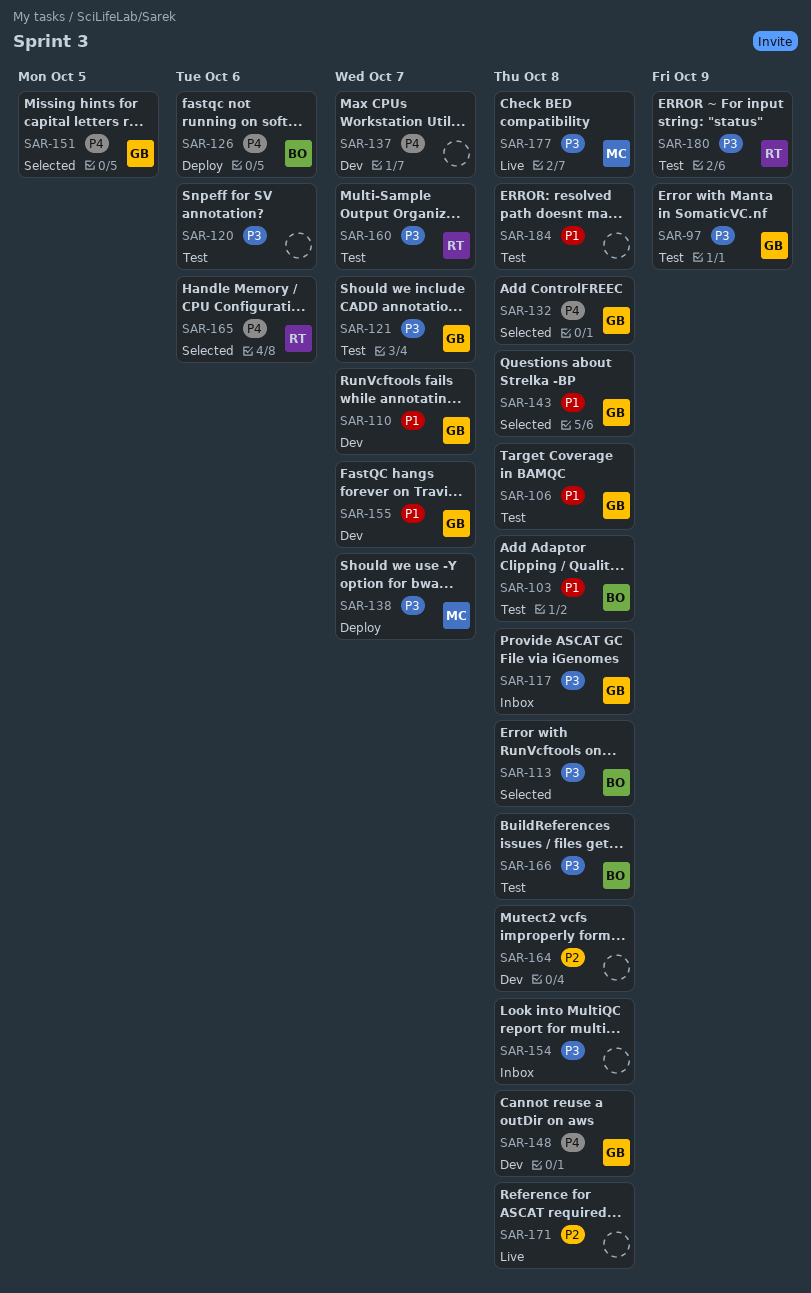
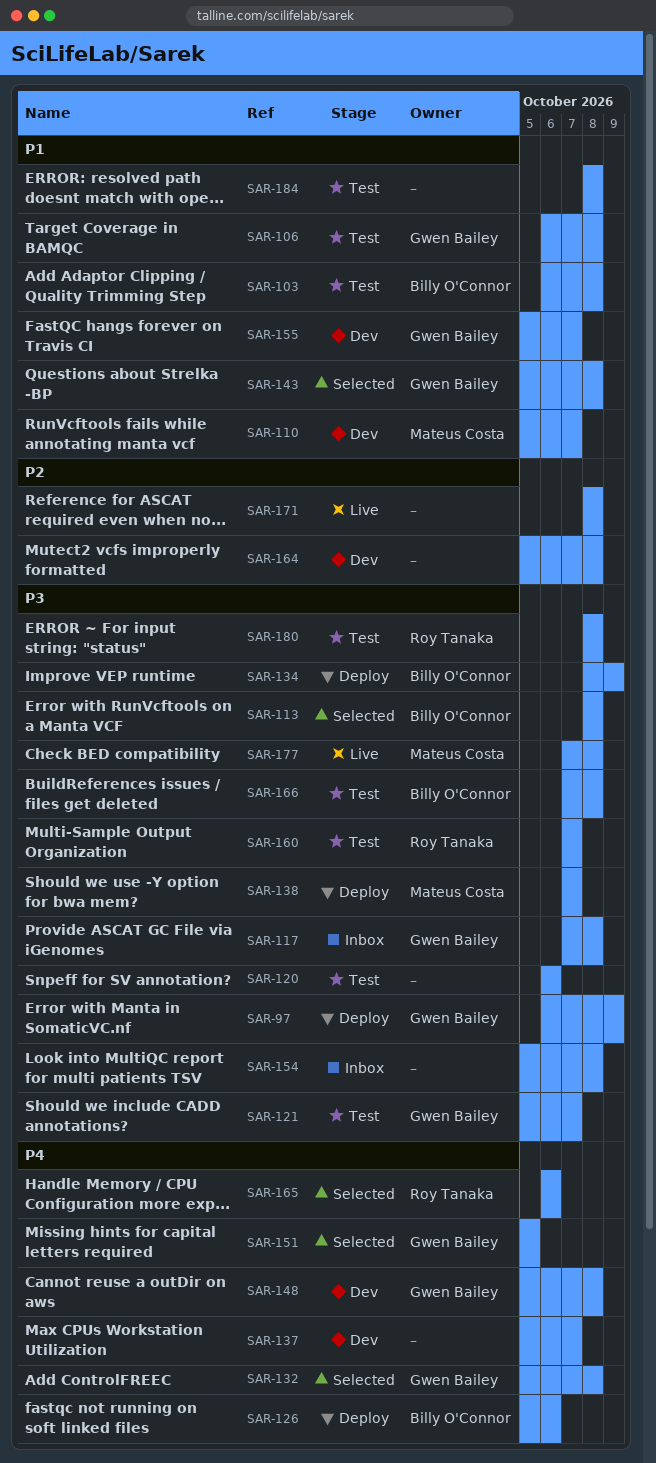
SAR-97, status: Test -> Deploy
SAR-110, owner: Gwen Bailey -> Mateus Costa
SAR-134: none -> present
SAR-180, due: Oct 9 -> Oct 8

